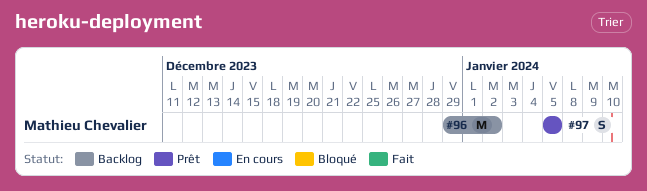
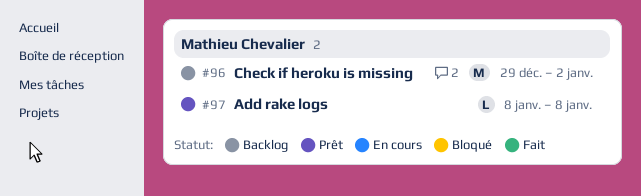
#97, estimate: S -> L
#97, start: Jan 5 -> Jan 8
#97, due: Jan 5 -> Jan 8

